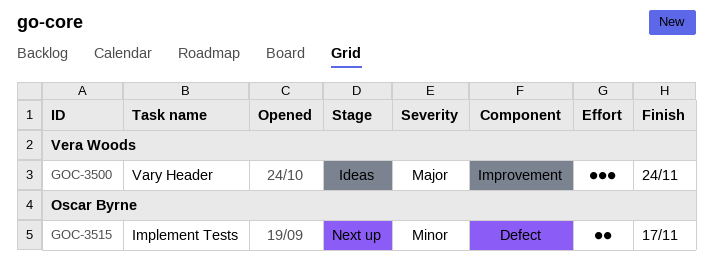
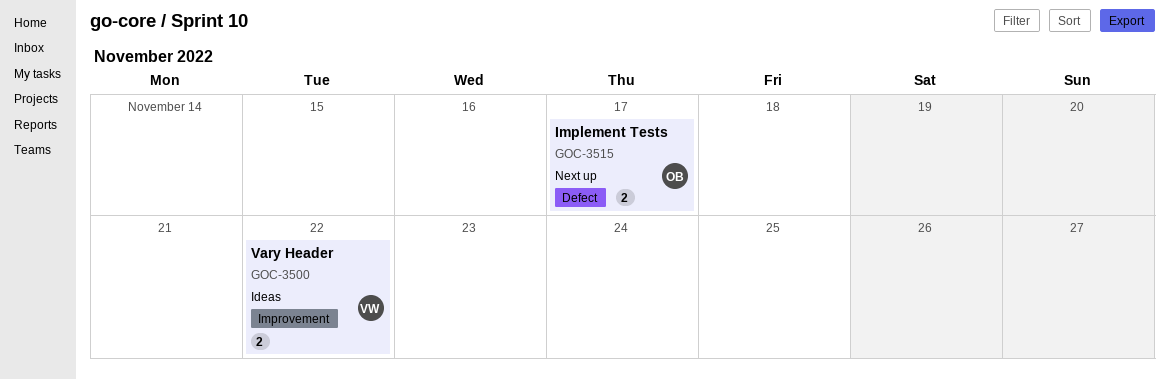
GOC-3500, estimate: 3 -> 2
GOC-3500, due: Nov 24 -> Nov 22

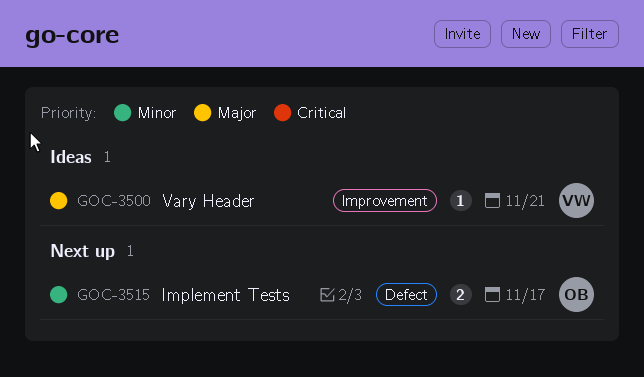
GOC-3500, estimate: 2 -> 1
GOC-3500, due: Nov 22 -> Nov 21

